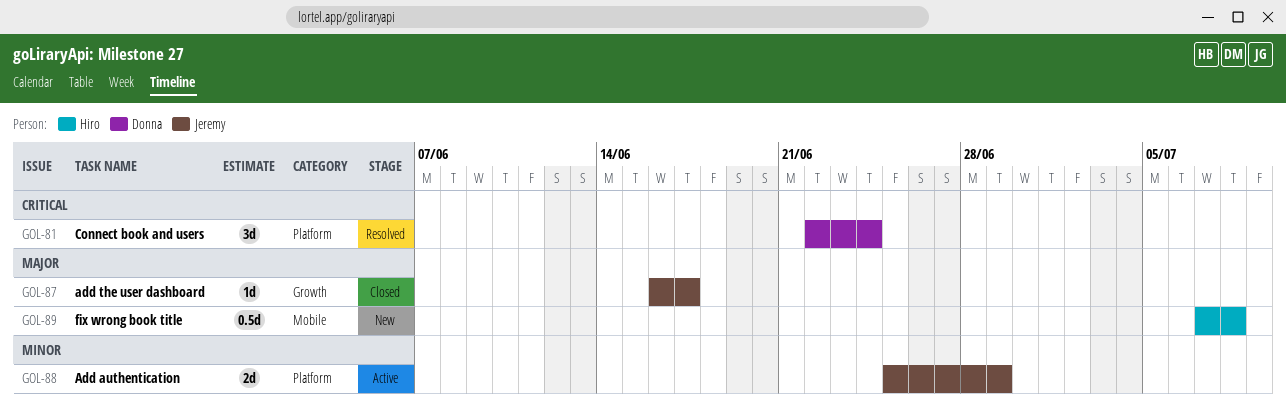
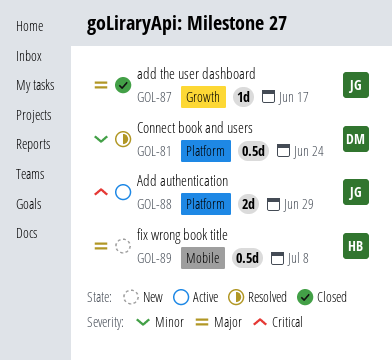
GOL-81, priority: Critical -> Minor
GOL-81, estimate: 3d -> 0.5d
GOL-88, priority: Minor -> Critical

